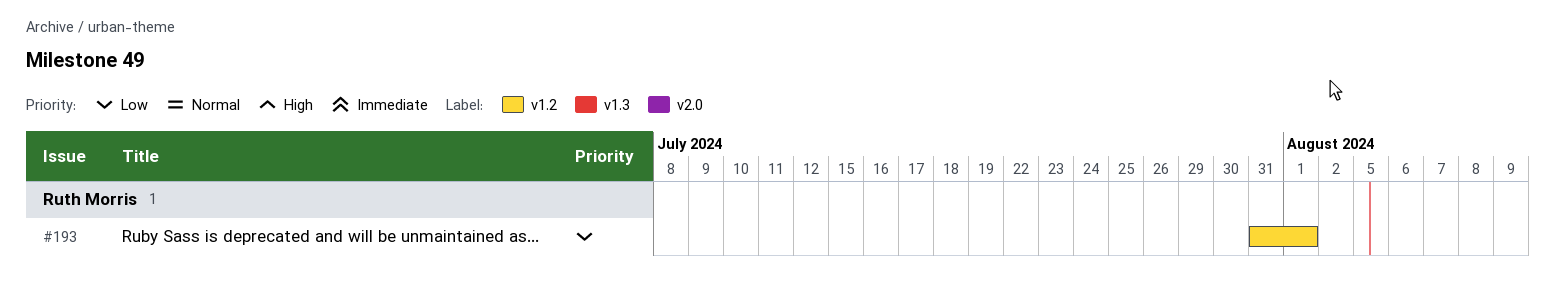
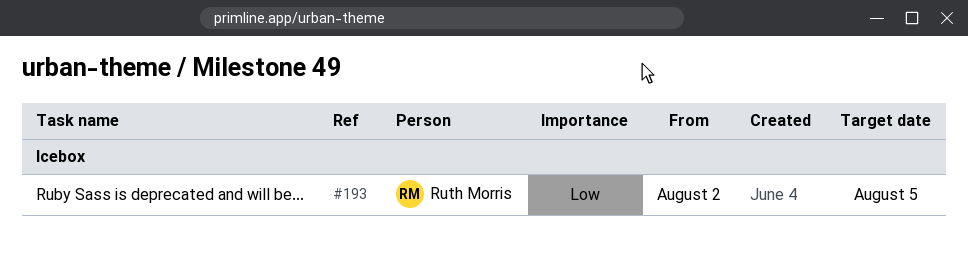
#193, start: Jul 31 -> Aug 2
#193, due: Aug 1 -> Aug 5

